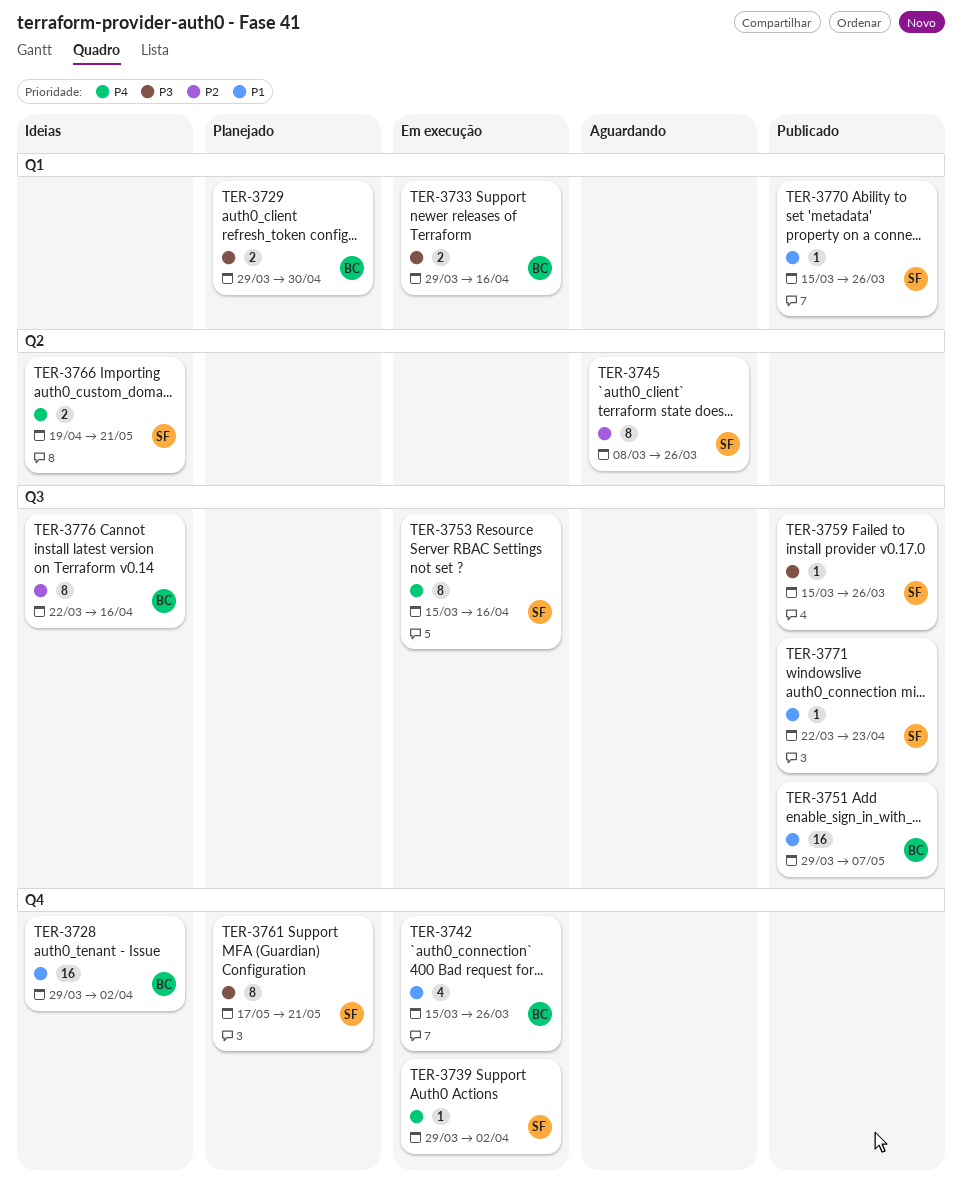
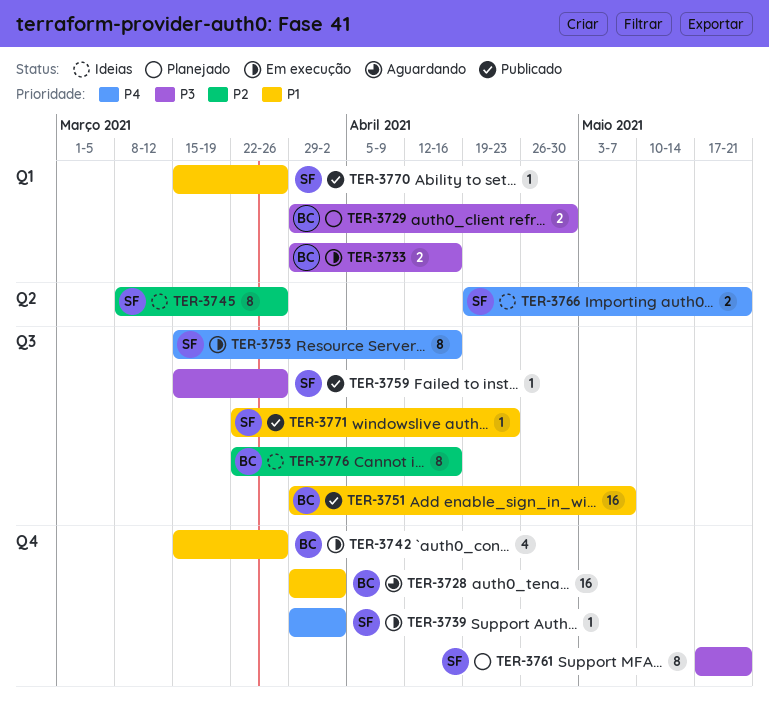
TER-3728, status: Ideias -> Aguardando
TER-3745, status: Aguardando -> Ideias

